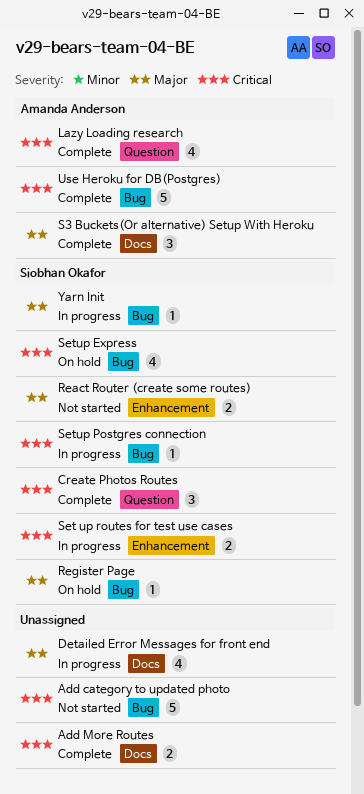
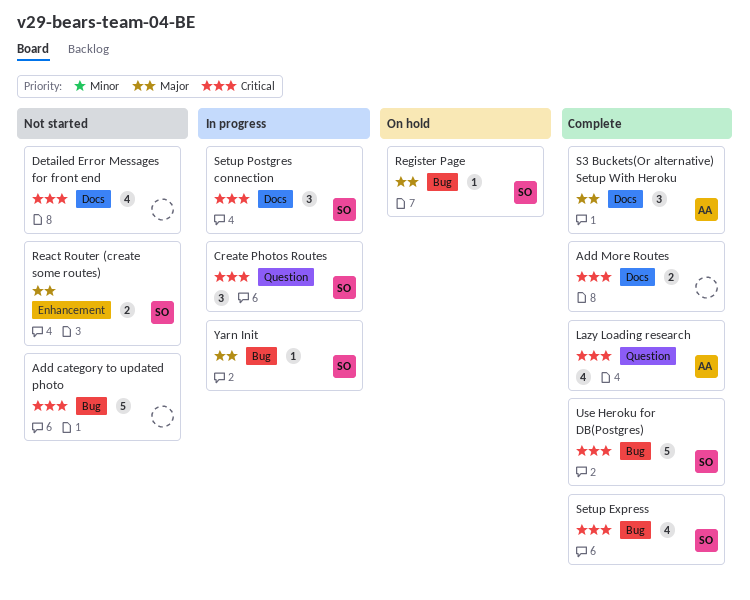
Create Photos Routes, status: Complete -> In progress
Detailed Error Messages for front end, status: In progress -> Not started
Detailed Error Messages for front end, priority: Major -> Critical
Set up routes for test use cases: present -> none
Setup Express, status: On hold -> Complete
Setup Postgres connection, label: Bug -> Docs
Setup Postgres connection, estimate: 1 -> 3
Use Heroku for DB(Postgres), owner: Amanda Anderson -> Siobhan Okafor

